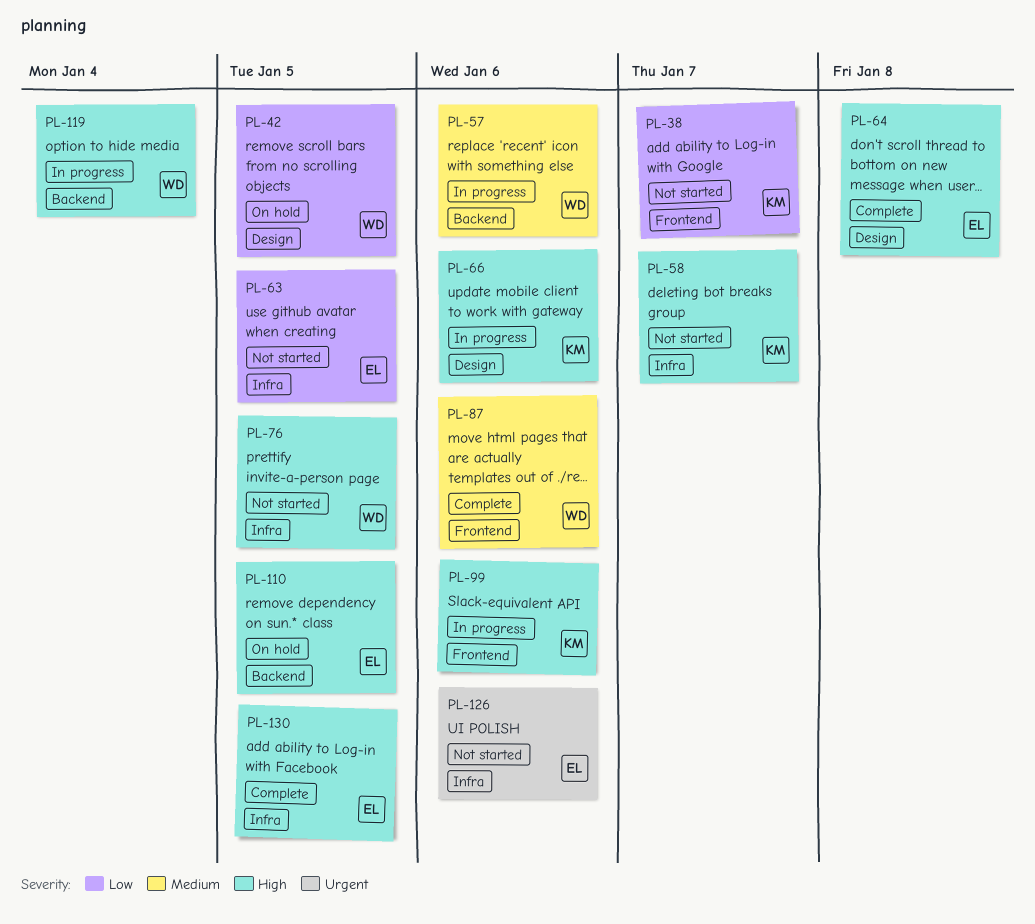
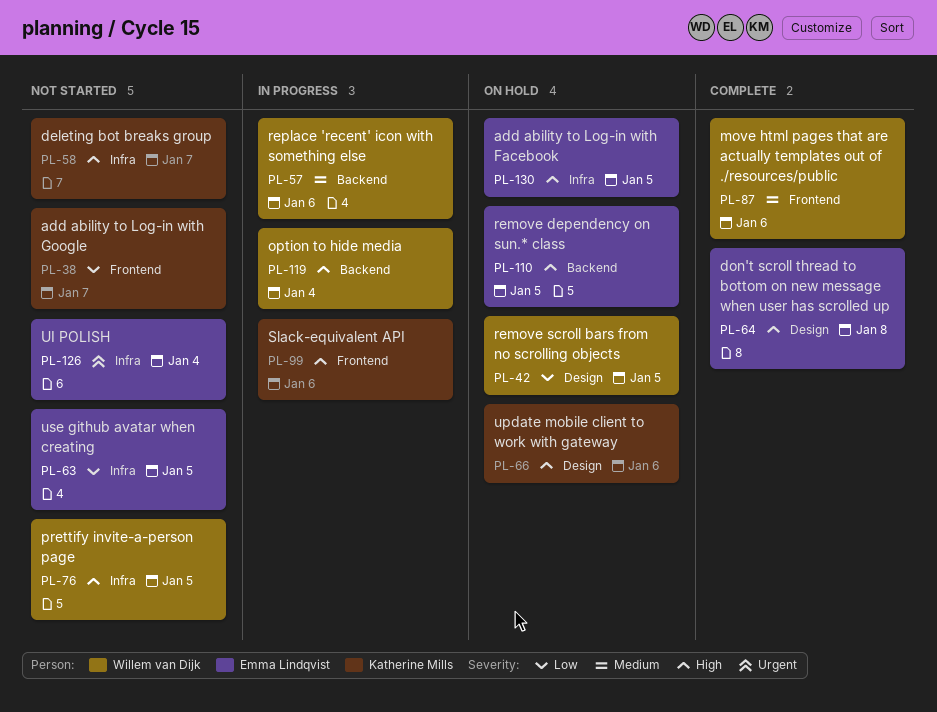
PL-66, status: In progress -> On hold
PL-126, due: Jan 6 -> Jan 4
PL-130, status: Complete -> On hold

